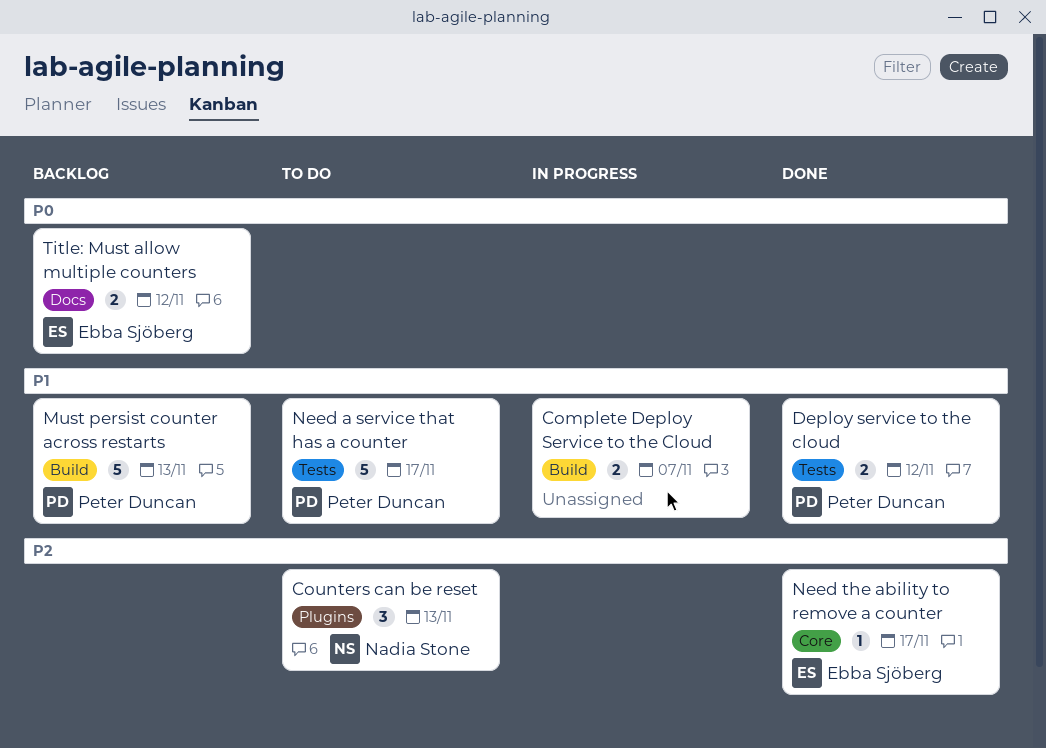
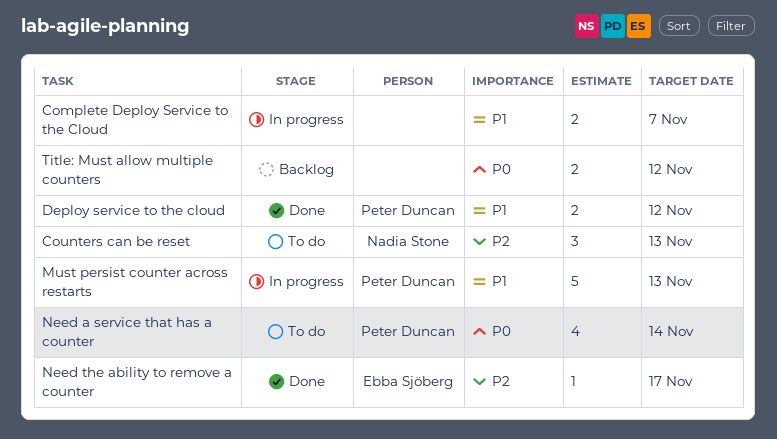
Must persist counter across restarts, status: Backlog -> In progress
Need a service that has a counter, priority: P1 -> P0
Need a service that has a counter, estimate: 5 -> 4
Need a service that has a counter, due: Nov 17 -> Nov 14
Title: Must allow multiple counters, owner: Ebba Sjöberg -> none

